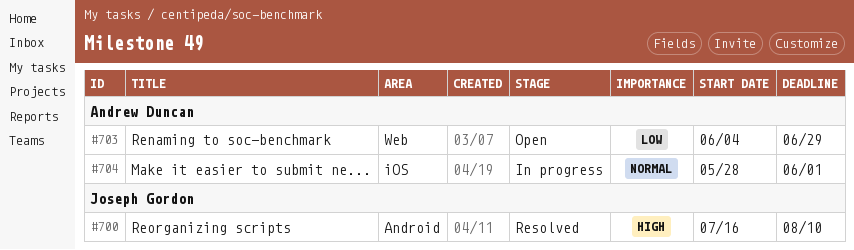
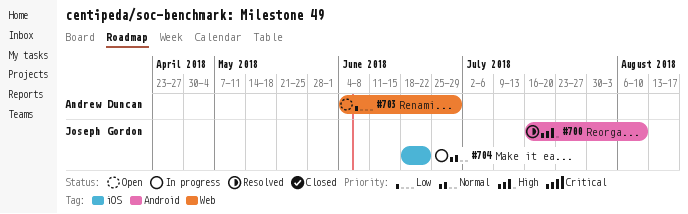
#704, owner: Andrew Duncan -> Joseph Gordon
#704, start: May 28 -> Jun 18
#704, due: Jun 1 -> Jun 22

